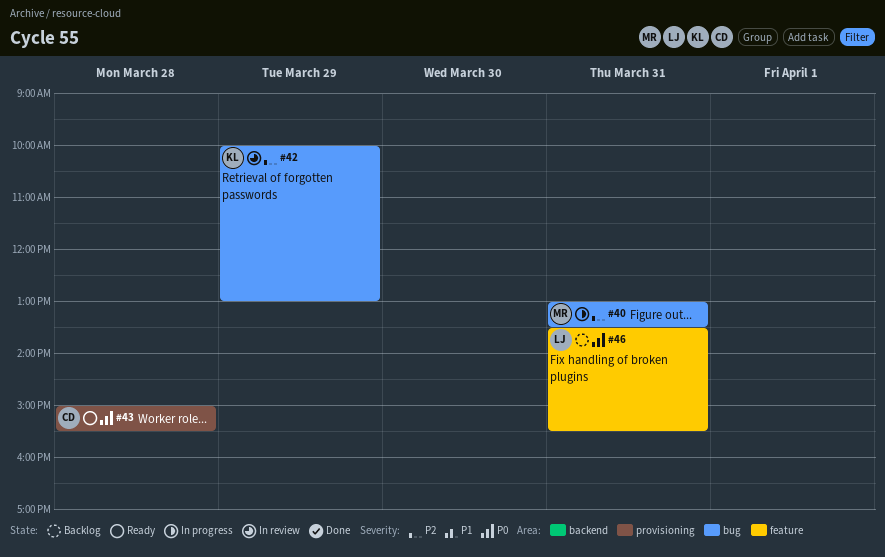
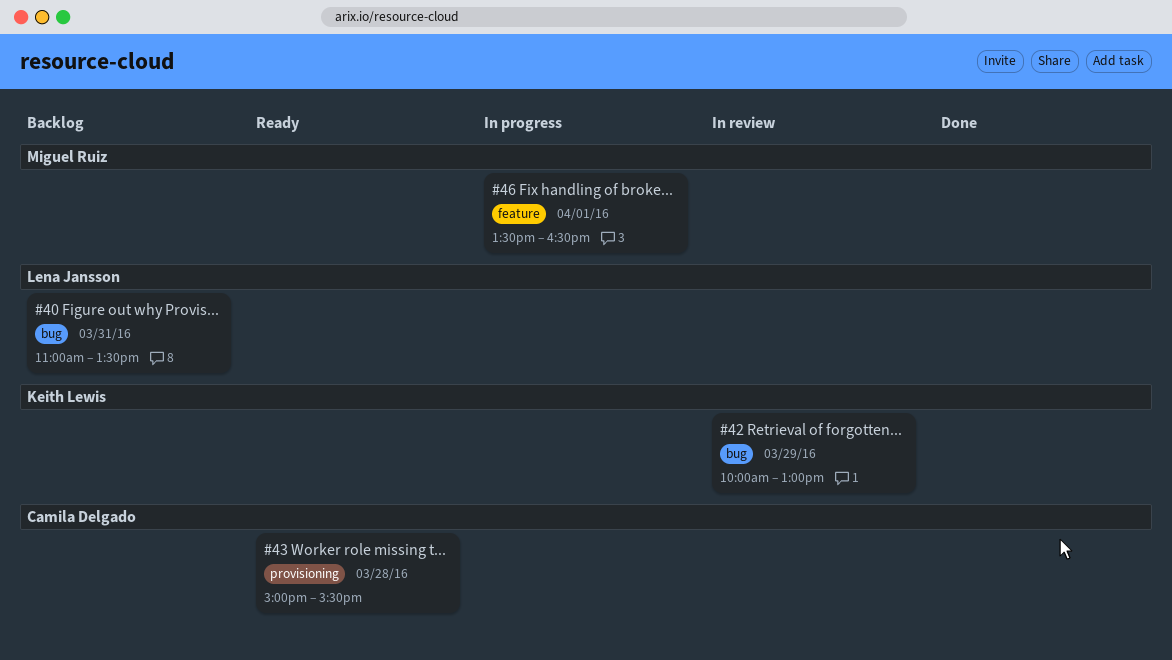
#40, status: In progress -> Backlog
#40, owner: Miguel Ruiz -> Lena Jansson
#40, begins: 13:00 -> 11:00
#46, status: Backlog -> In progress
#46, owner: Lena Jansson -> Miguel Ruiz
#46, day: Mar 31 -> Apr 1
#46, ends: 15:30 -> 16:30

